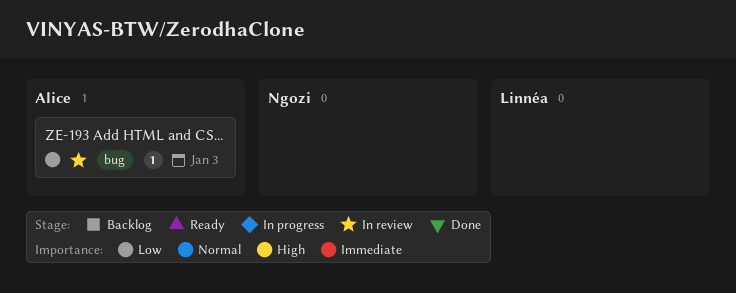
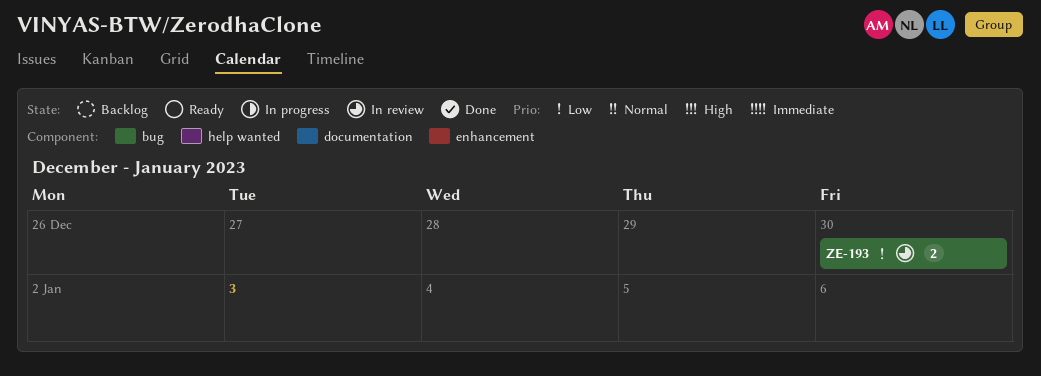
ZE-193, estimate: 1 -> 2
ZE-193, due: Jan 3 -> Dec 30

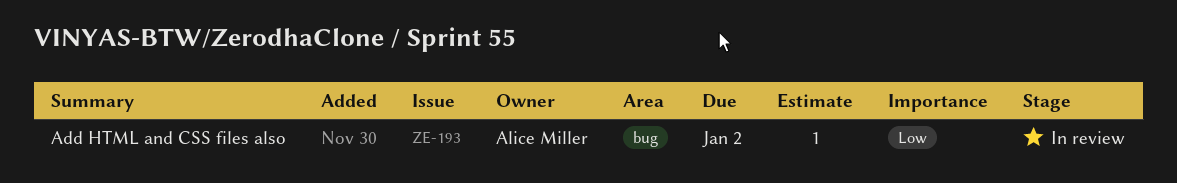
ZE-193, estimate: 2 -> 1
ZE-193, due: Dec 30 -> Jan 2

